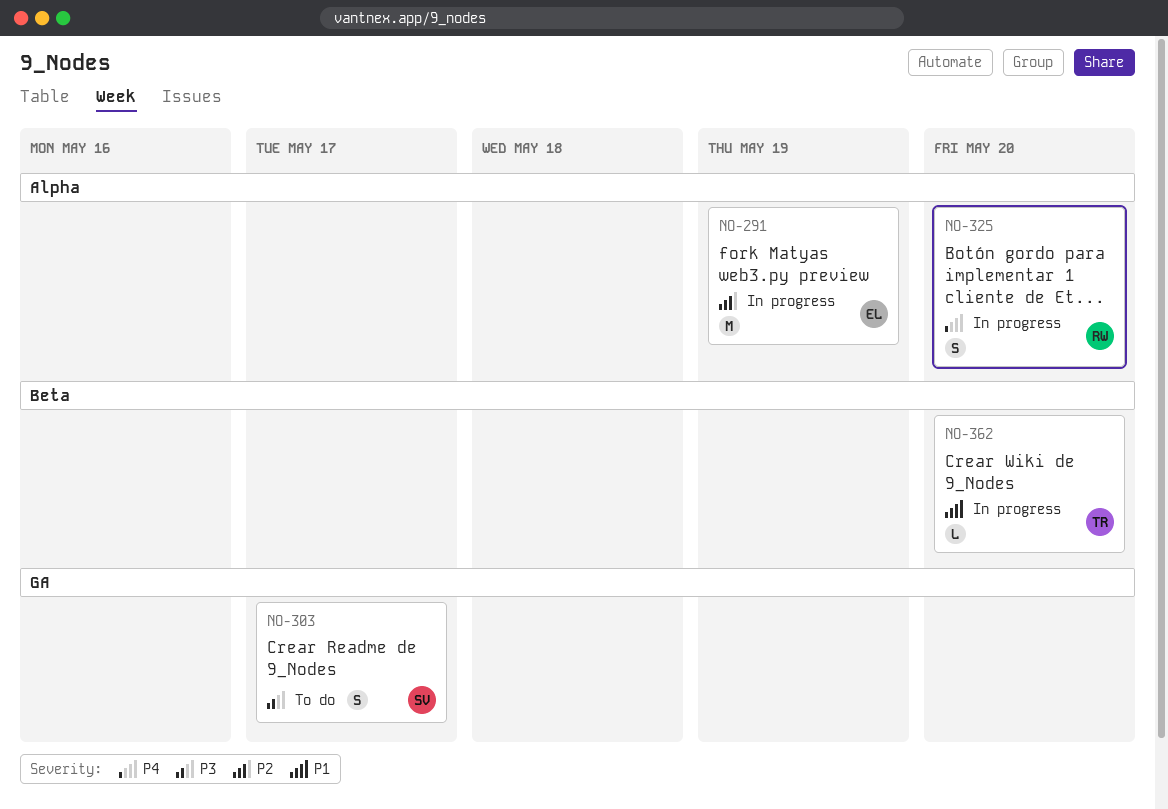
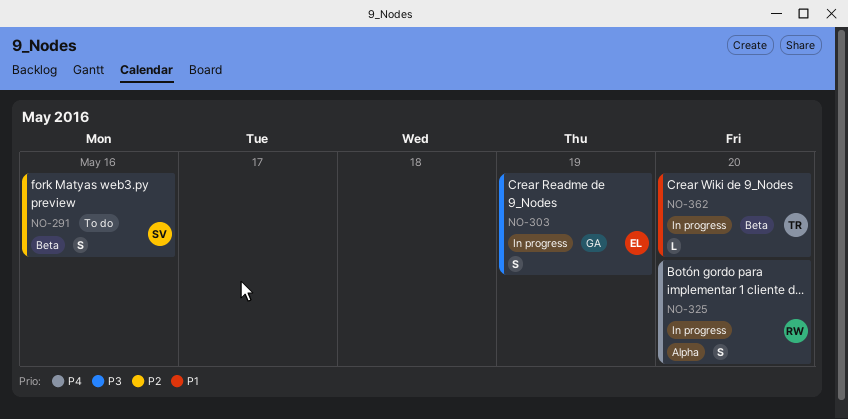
NO-291, status: In progress -> To do
NO-291, owner: EL -> SV
NO-291, label: Alpha -> Beta
NO-291, estimate: M -> S
NO-291, due: May 19 -> May 16
NO-303, status: To do -> In progress
NO-303, owner: SV -> EL
NO-303, due: May 17 -> May 19

